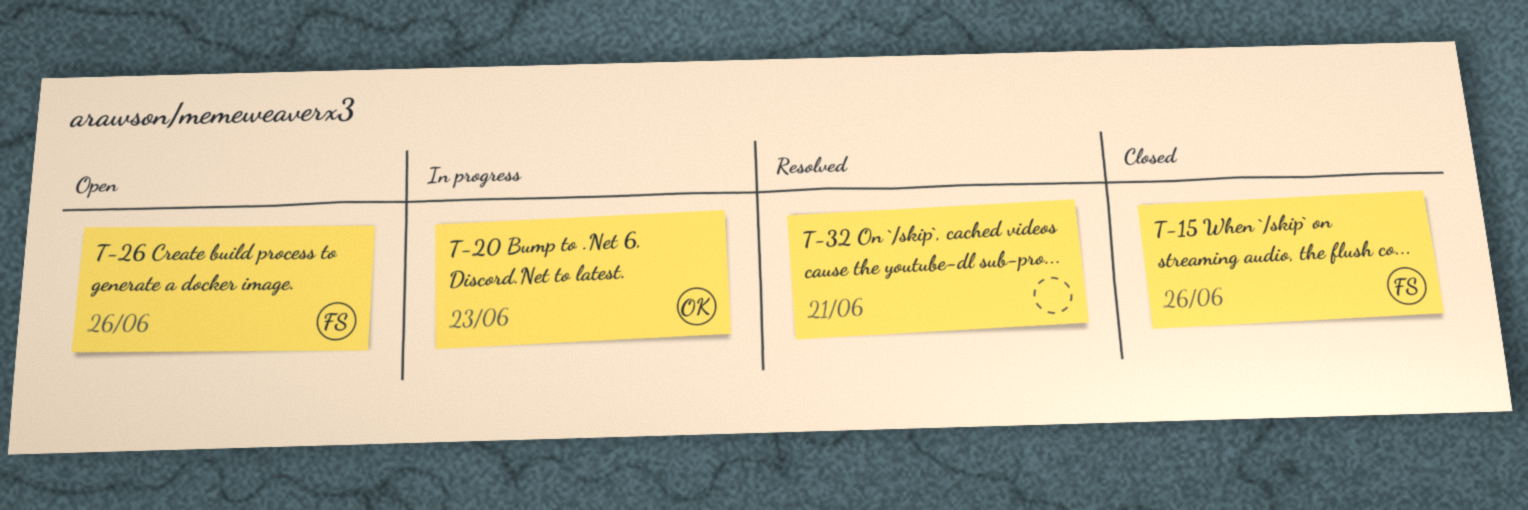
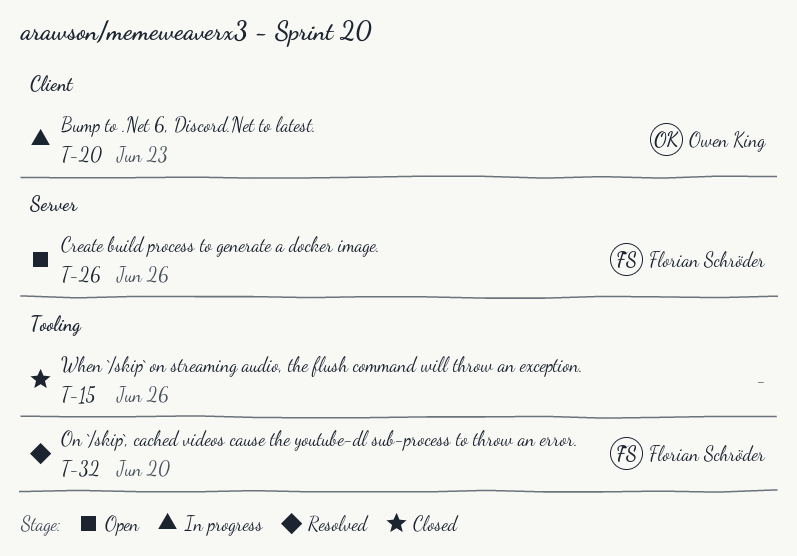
T-15, owner: Florian Schröder -> none
T-32, owner: none -> Florian Schröder
T-32, due: Jun 21 -> Jun 20

